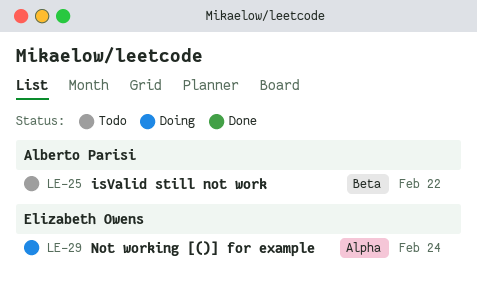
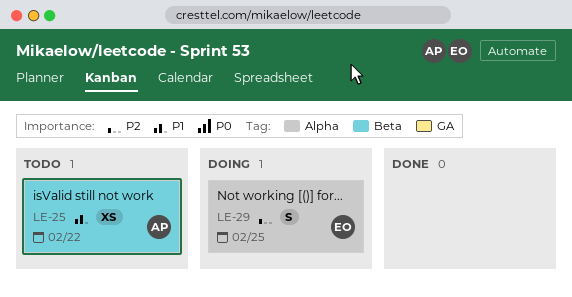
LE-29, due: Feb 24 -> Feb 25

